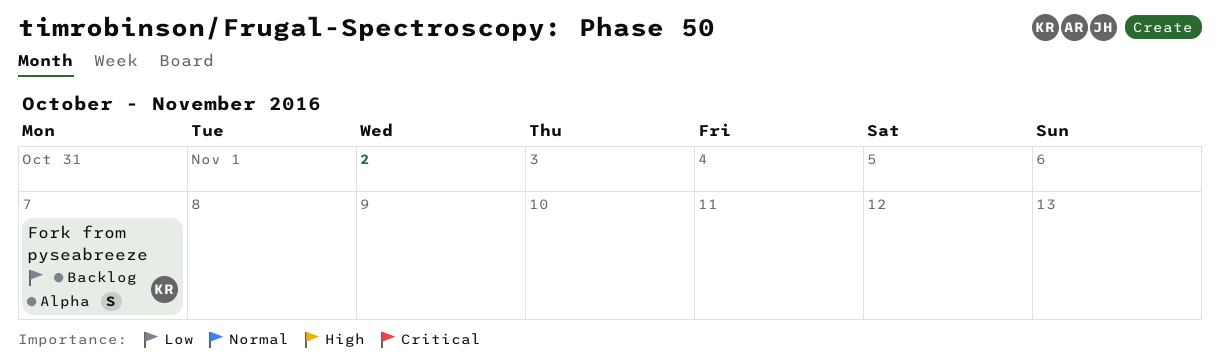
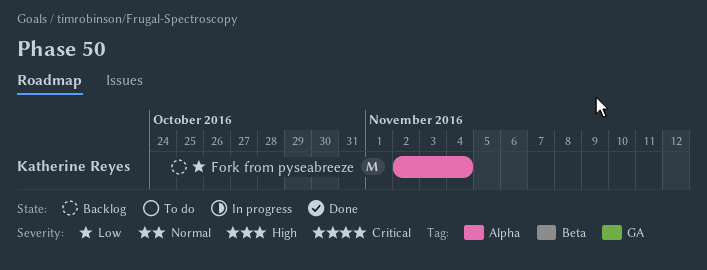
Fork from pyseabreeze, estimate: S -> M
Fork from pyseabreeze, due: Nov 7 -> Nov 4

